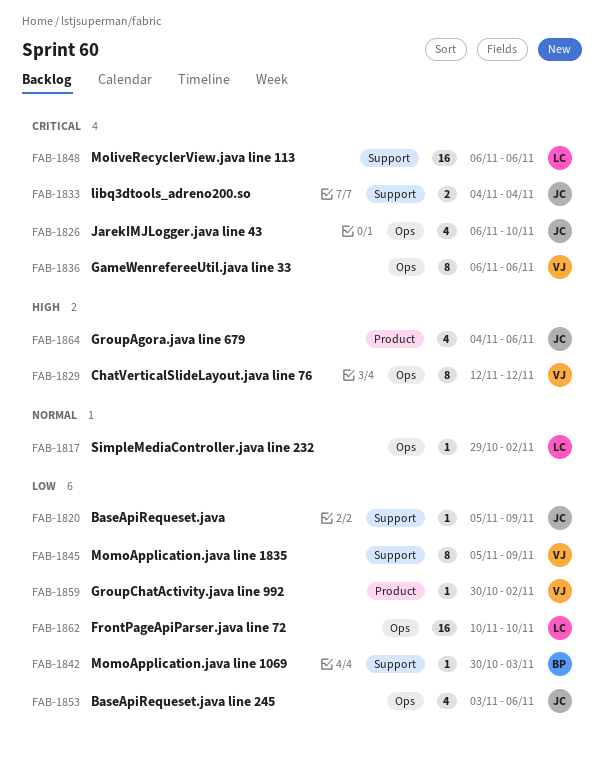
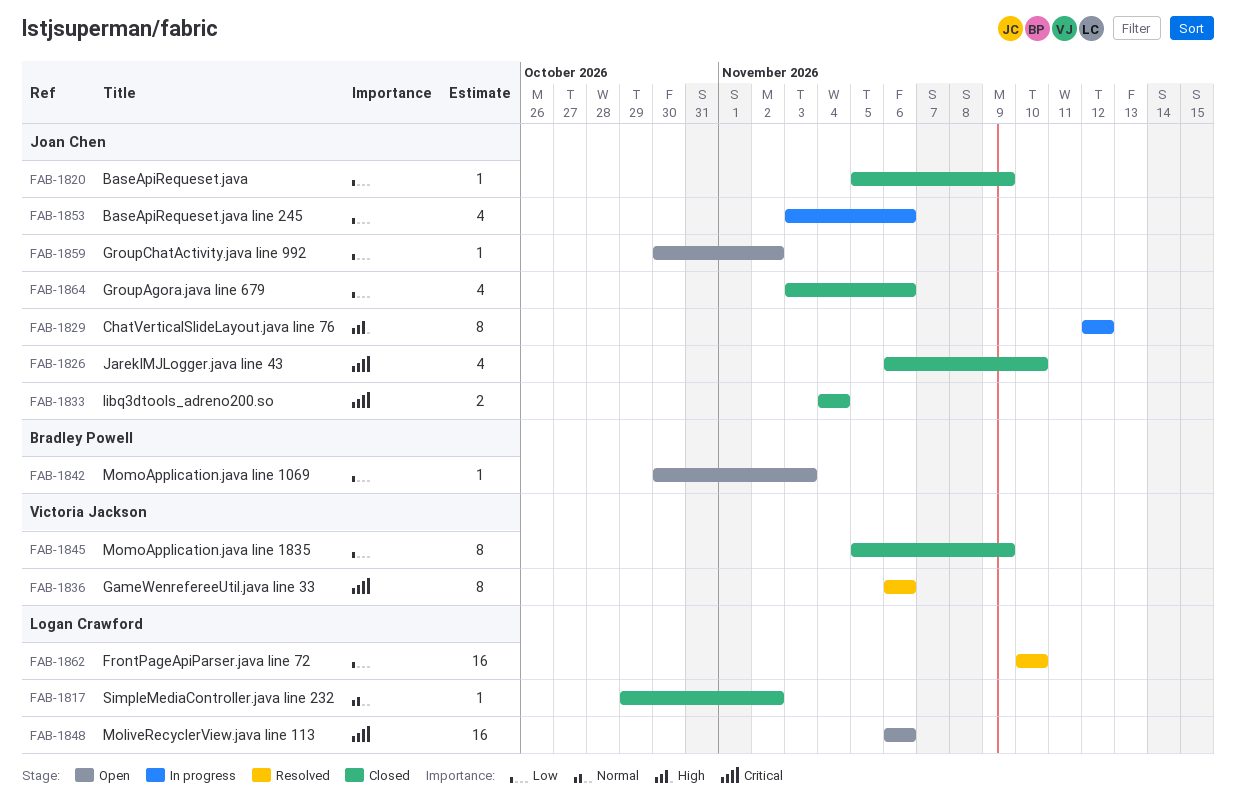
FAB-1829, owner: Victoria Jackson -> Joan Chen
FAB-1859, owner: Victoria Jackson -> Joan Chen
FAB-1864, priority: High -> Low
FAB-1864, start: Nov 4 -> Nov 3

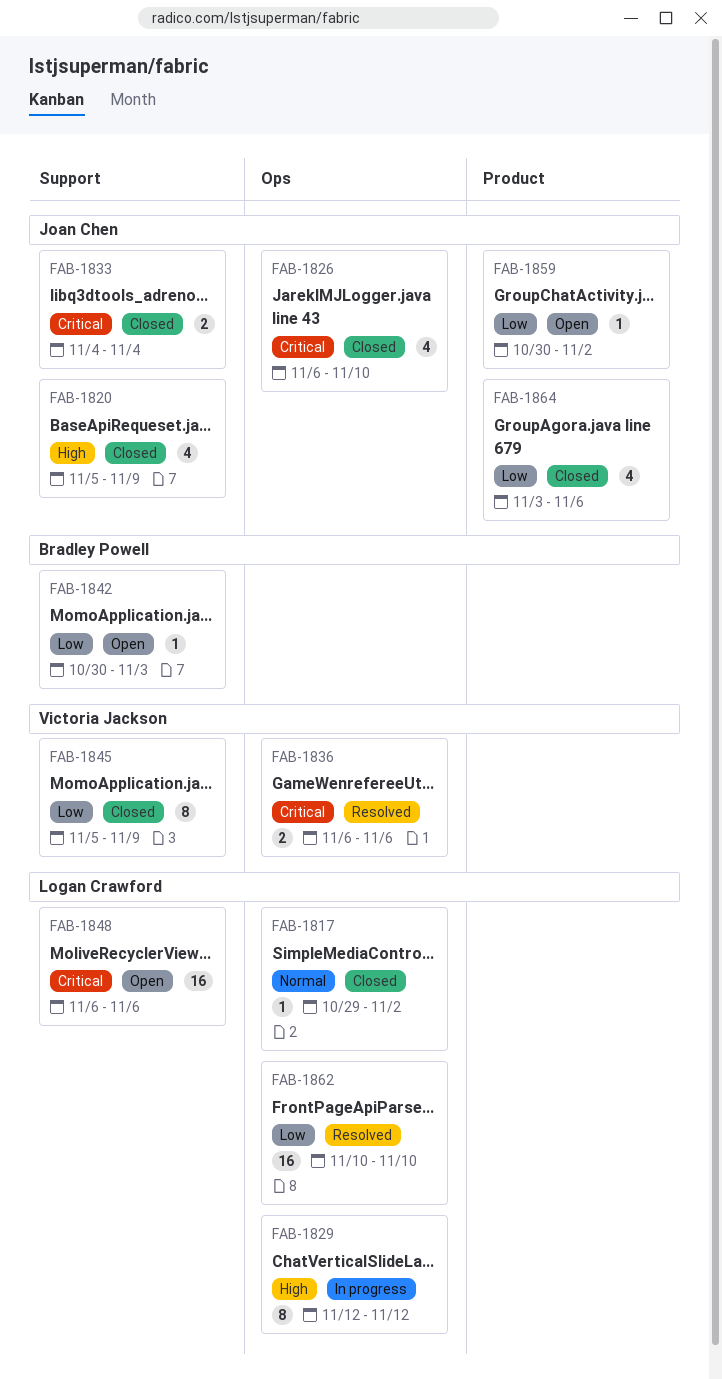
FAB-1820, priority: Low -> High
FAB-1820, estimate: 1 -> 4
FAB-1829, owner: Joan Chen -> Logan Crawford
FAB-1836, estimate: 8 -> 2
FAB-1853: present -> none

